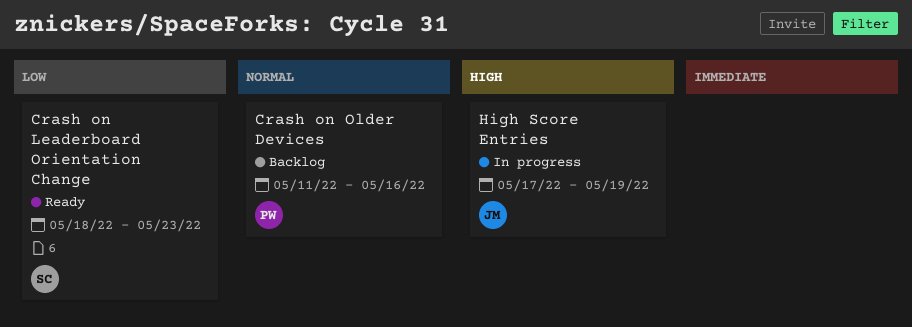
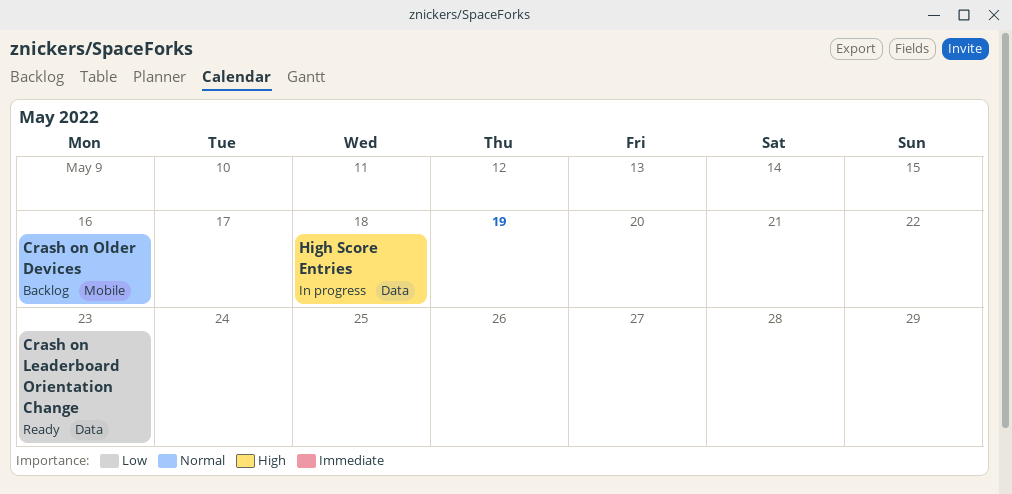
High Score Entries, due: May 19 -> May 18

